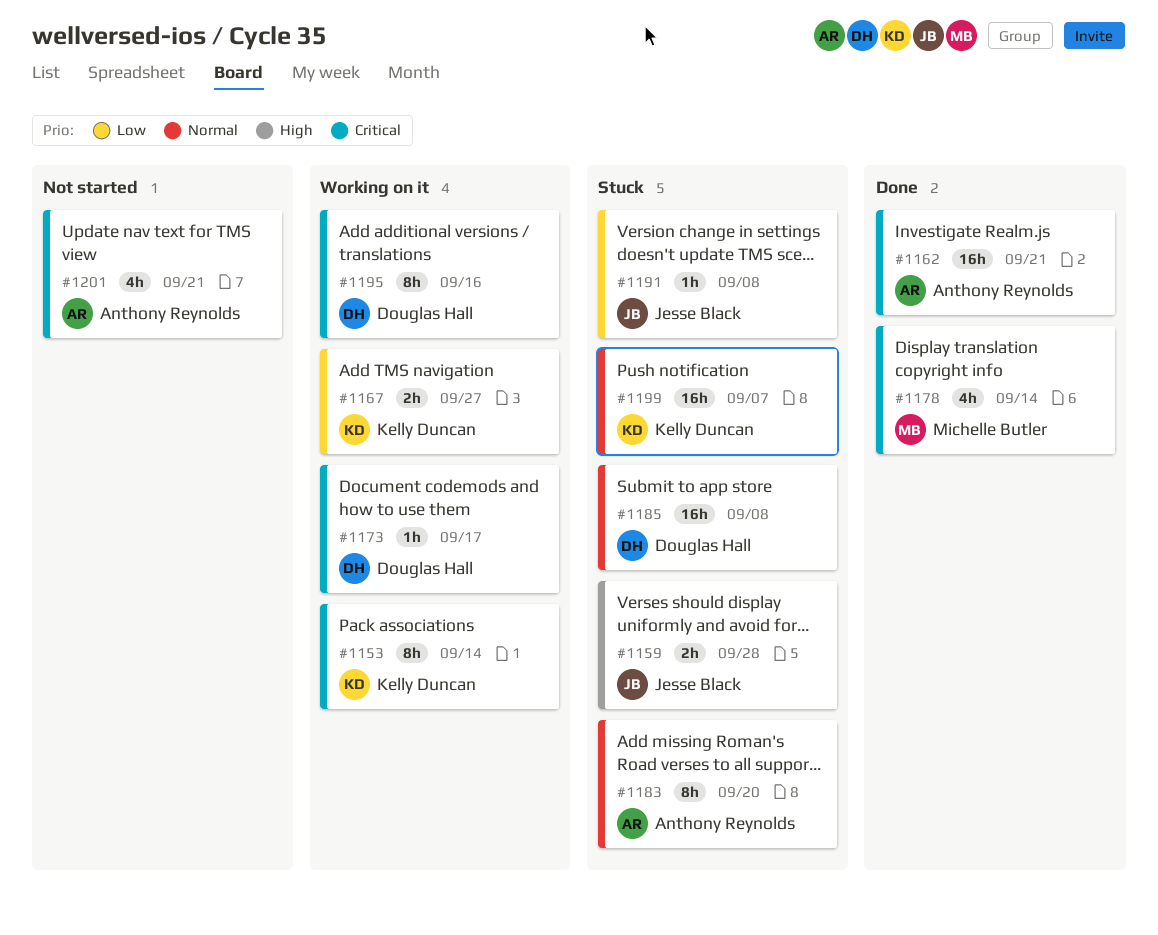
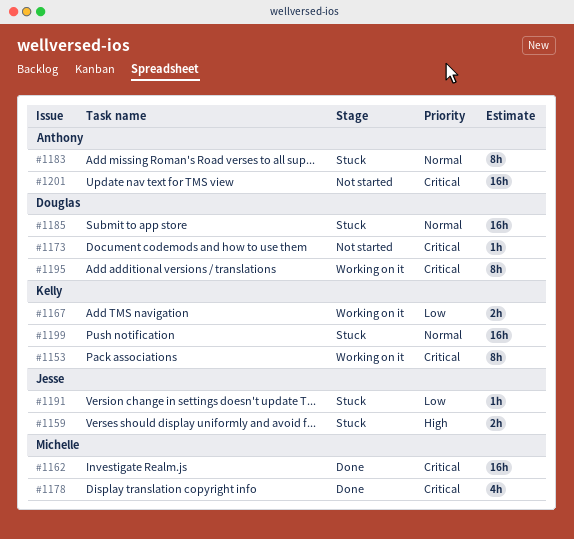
#1162, owner: Anthony Reynolds -> Michelle Butler
#1173, status: Working on it -> Not started
#1201, estimate: 4h -> 16h

